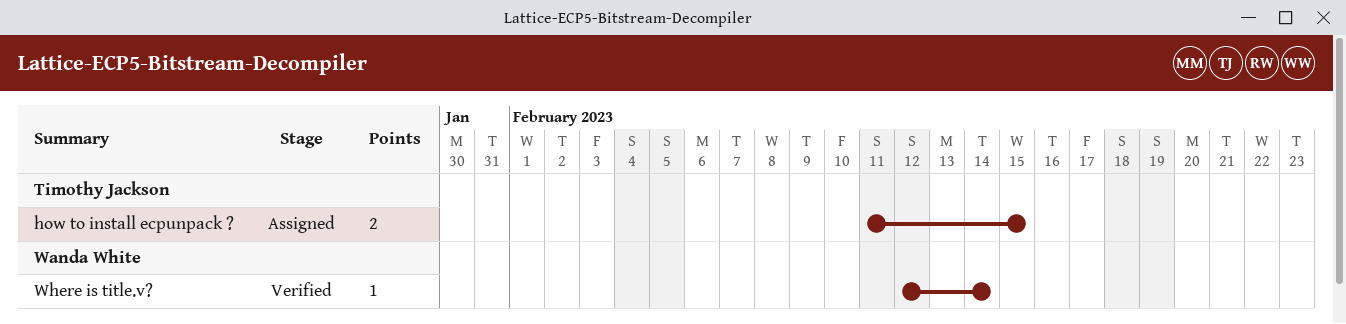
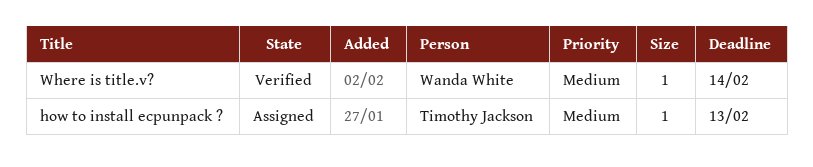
how to install ecpunpack ?, estimate: 2 -> 1
how to install ecpunpack ?, due: Feb 15 -> Feb 13

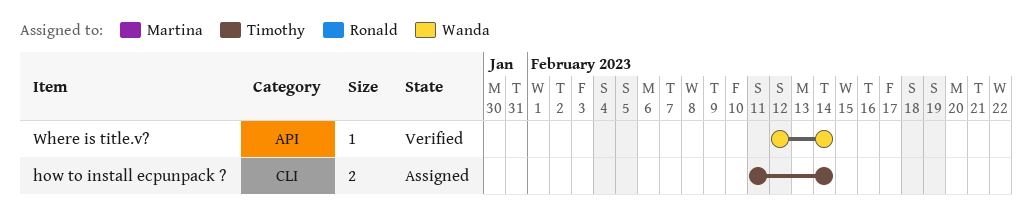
how to install ecpunpack ?, estimate: 1 -> 2
how to install ecpunpack ?, due: Feb 13 -> Feb 14

